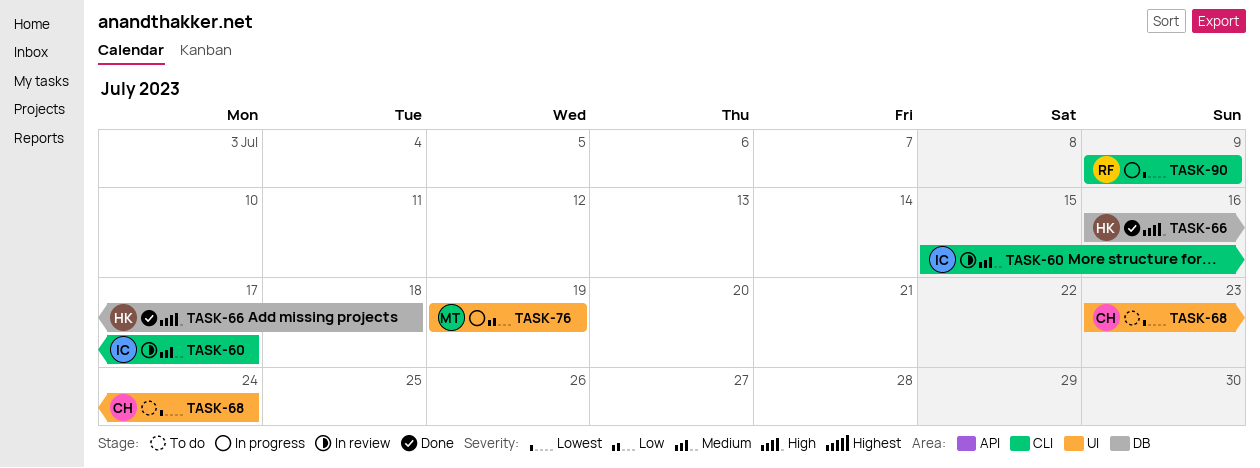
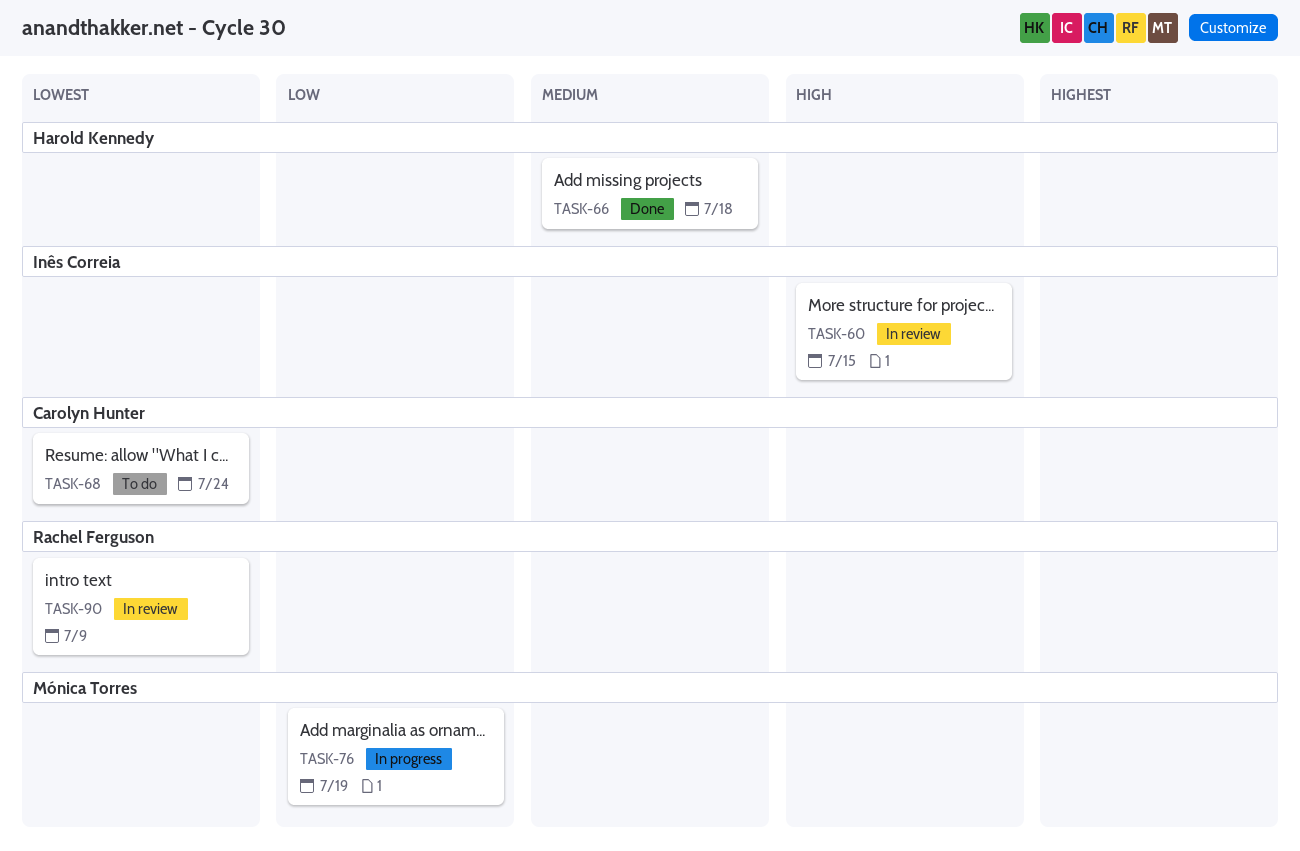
TASK-60, priority: Medium -> High
TASK-60, due: Jul 17 -> Jul 15
TASK-66, priority: High -> Medium
TASK-90, status: In progress -> In review

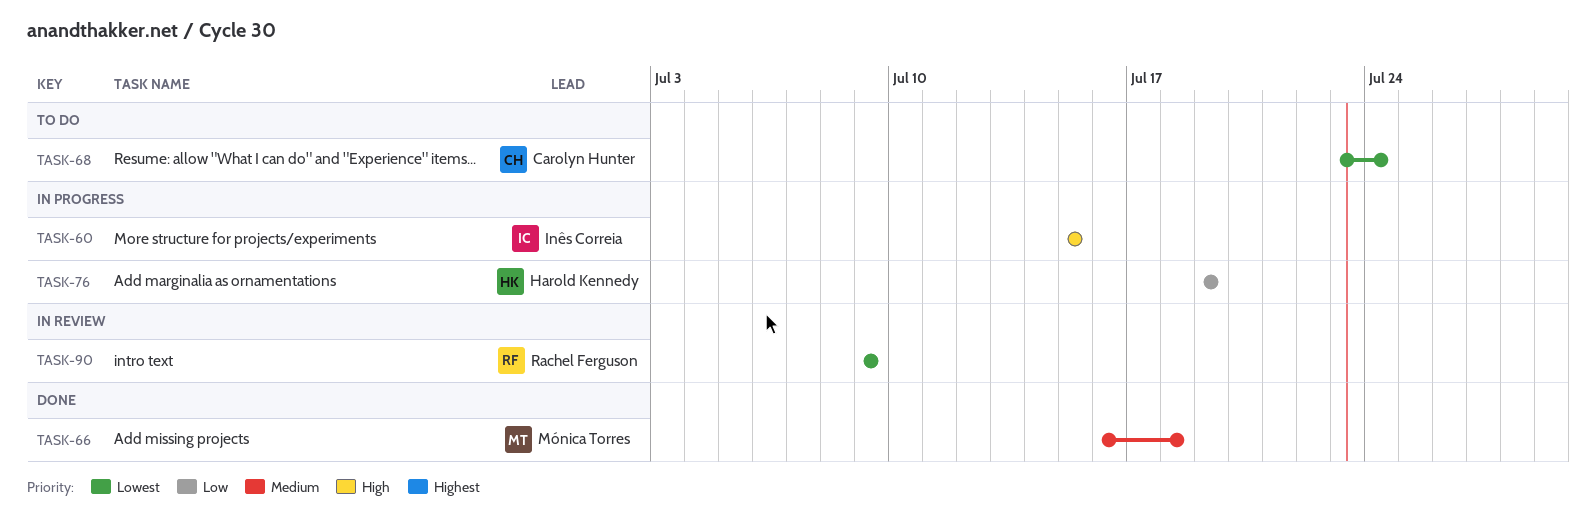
TASK-60, status: In review -> In progress
TASK-66, owner: Harold Kennedy -> Mónica Torres
TASK-76, owner: Mónica Torres -> Harold Kennedy

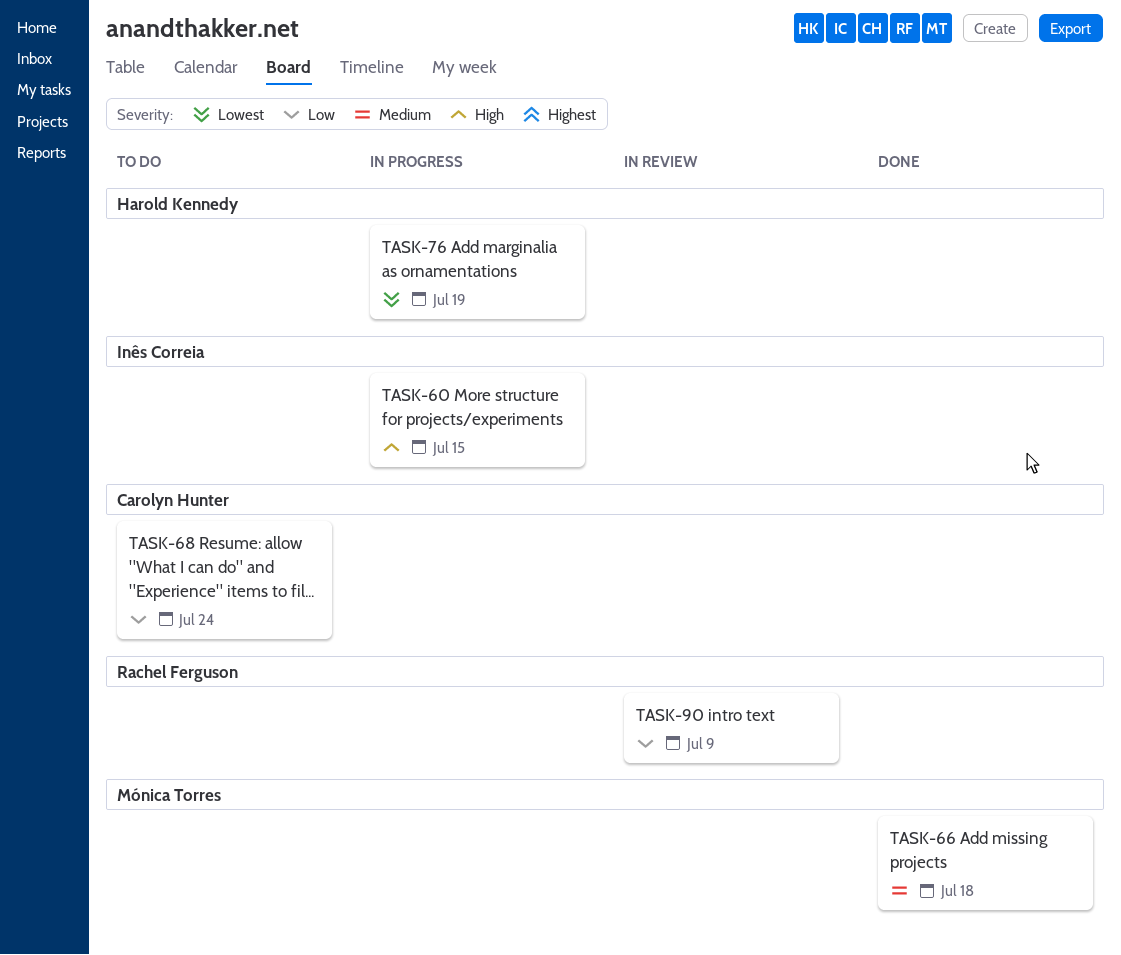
TASK-68, priority: Lowest -> Low
TASK-76, priority: Low -> Lowest
TASK-90, priority: Lowest -> Low

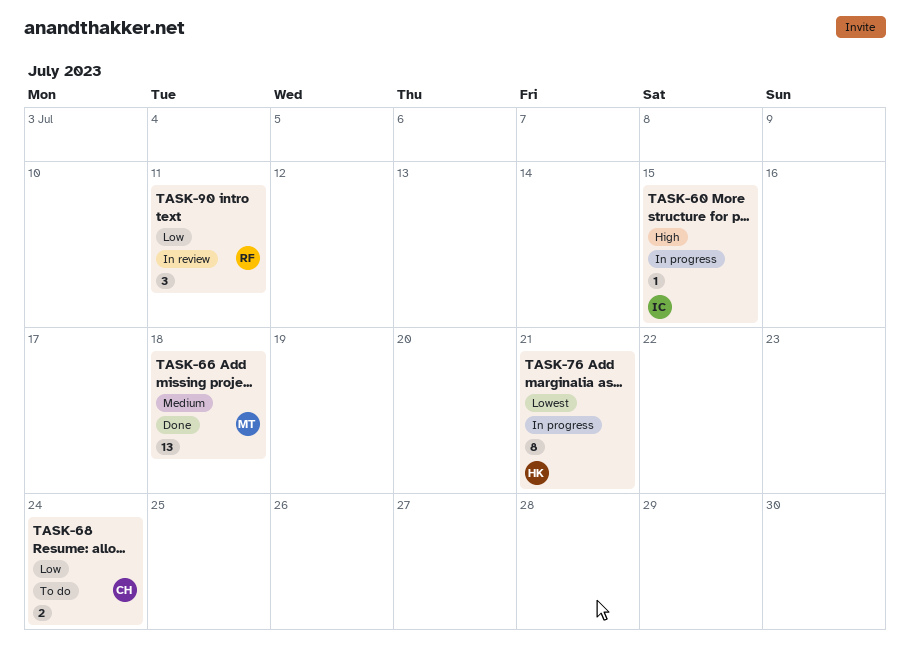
TASK-76, due: Jul 19 -> Jul 21
TASK-90, due: Jul 9 -> Jul 11

